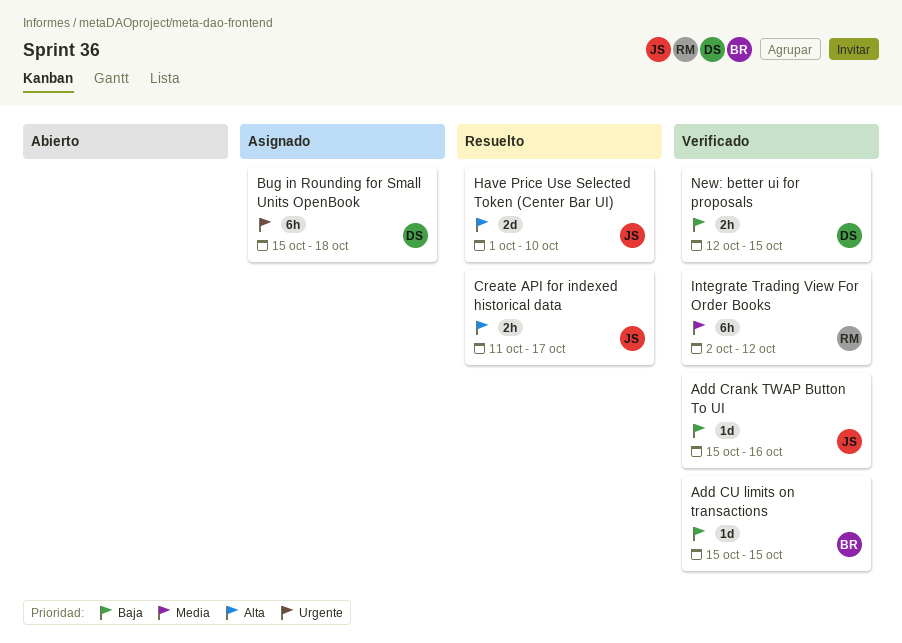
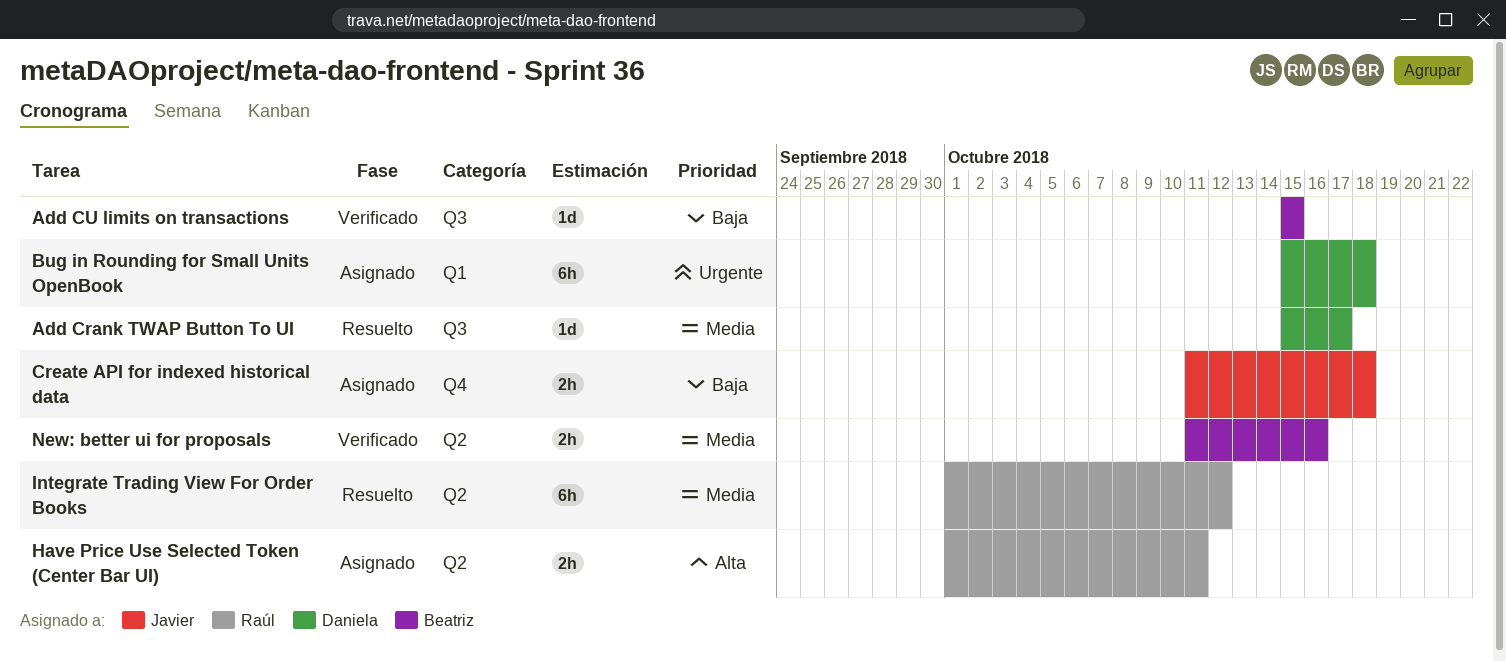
Add Crank TWAP Button To UI, status: Verificado -> Resuelto
Add Crank TWAP Button To UI, owner: Javier -> Daniela
Add Crank TWAP Button To UI, priority: Baja -> Media
Add Crank TWAP Button To UI, due: Oct 16 -> Oct 17
Create API for indexed historical data, status: Resuelto -> Asignado
Create API for indexed historical data, priority: Alta -> Baja
Create API for indexed historical data, due: Oct 17 -> Oct 18
Have Price Use Selected Token (Center Bar UI), status: Resuelto -> Asignado
Have Price Use Selected Token (Center Bar UI), owner: Javier -> Raúl
Have Price Use Selected Token (Center Bar UI), estimate: 2d -> 2h
Have Price Use Selected Token (Center Bar UI), due: Oct 10 -> Oct 11
Integrate Trading View For Order Books, status: Verificado -> Resuelto
Integrate Trading View For Order Books, start: Oct 2 -> Oct 1
New: better ui for proposals, owner: Daniela -> Beatriz
New: better ui for proposals, priority: Baja -> Media
New: better ui for proposals, start: Oct 12 -> Oct 11
New: better ui for proposals, due: Oct 15 -> Oct 16

